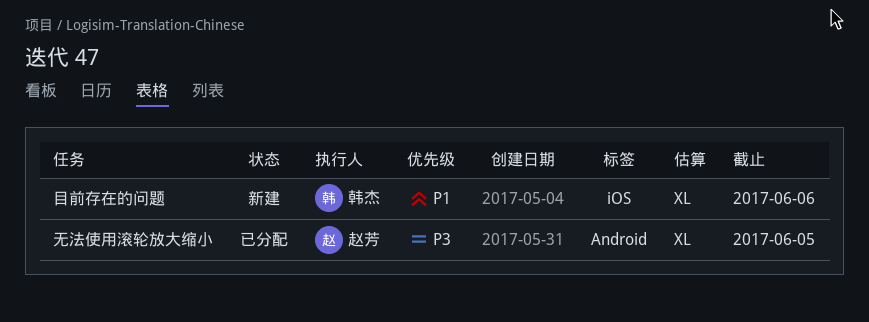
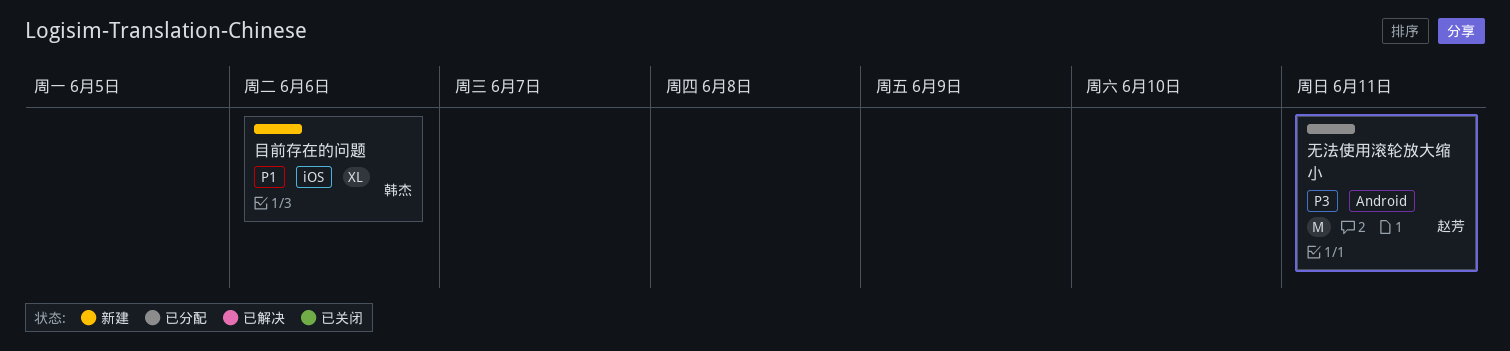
无法使用滚轮放大缩小, estimate: XL -> M
无法使用滚轮放大缩小, due: Jun 5 -> Jun 11

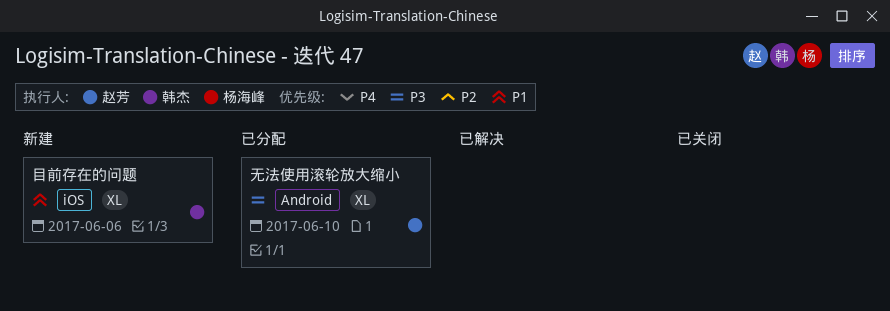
无法使用滚轮放大缩小, estimate: M -> XL
无法使用滚轮放大缩小, due: Jun 11 -> Jun 10

